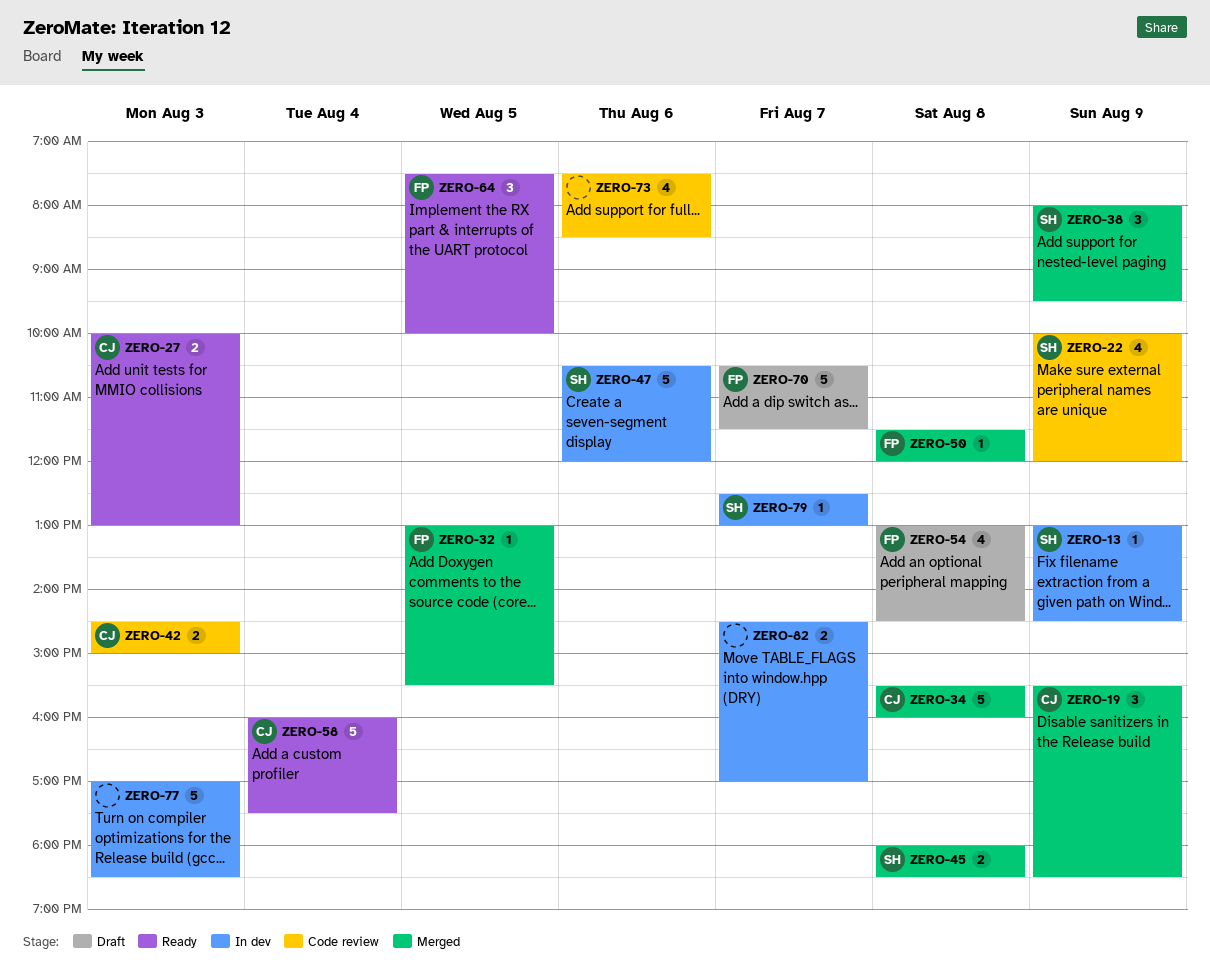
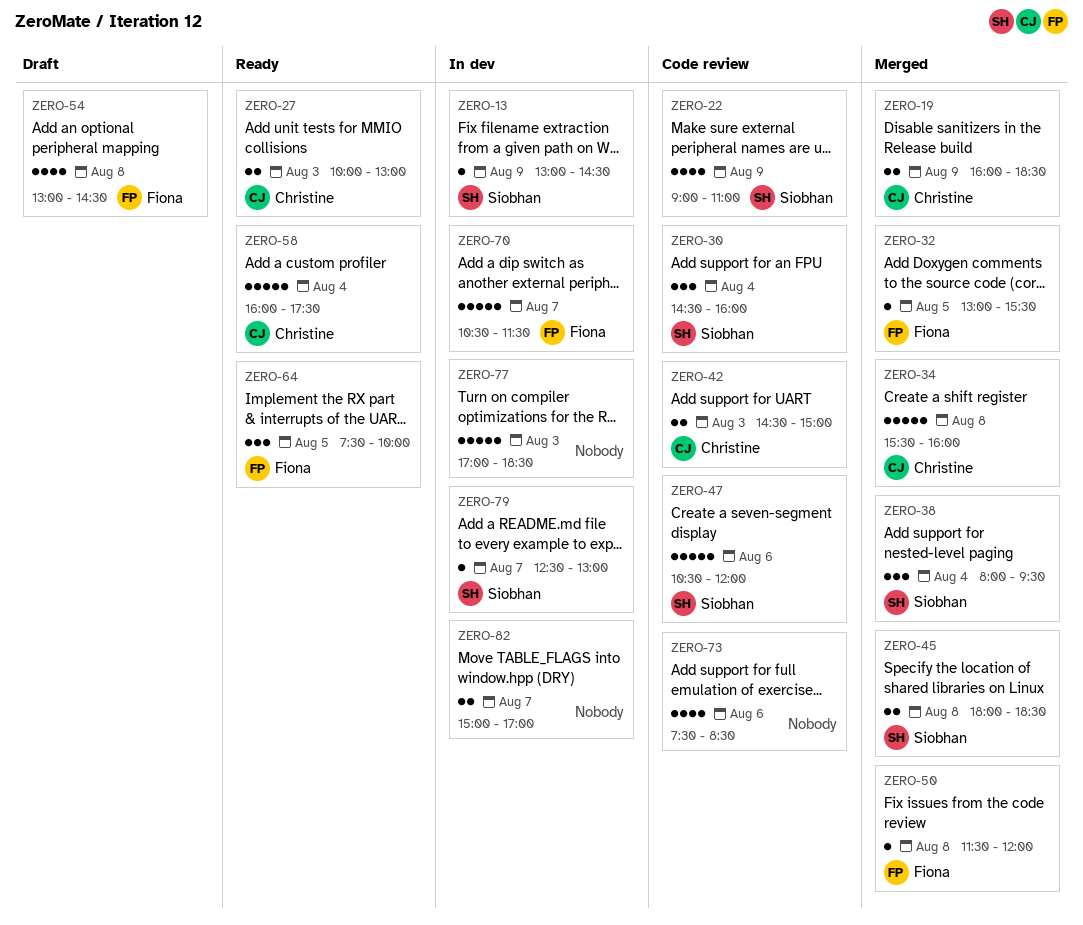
ZERO-19, estimate: 3 -> 2
ZERO-19, begins: 15:30 -> 16:00
ZERO-22, begins: 10:00 -> 09:00
ZERO-22, ends: 12:00 -> 11:00
ZERO-30: none -> present
ZERO-38, day: Aug 9 -> Aug 4
ZERO-47, status: In dev -> Code review
ZERO-70, status: Draft -> In dev
ZERO-82, begins: 14:30 -> 15:00

